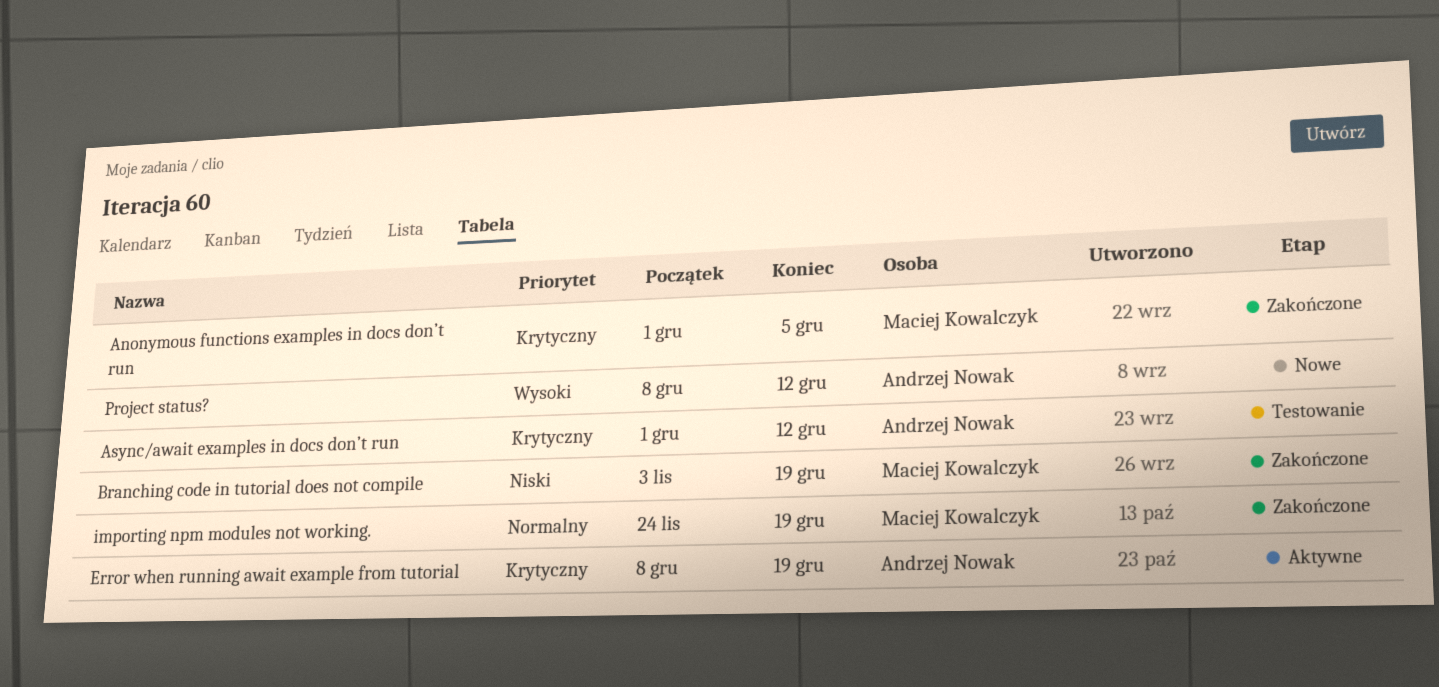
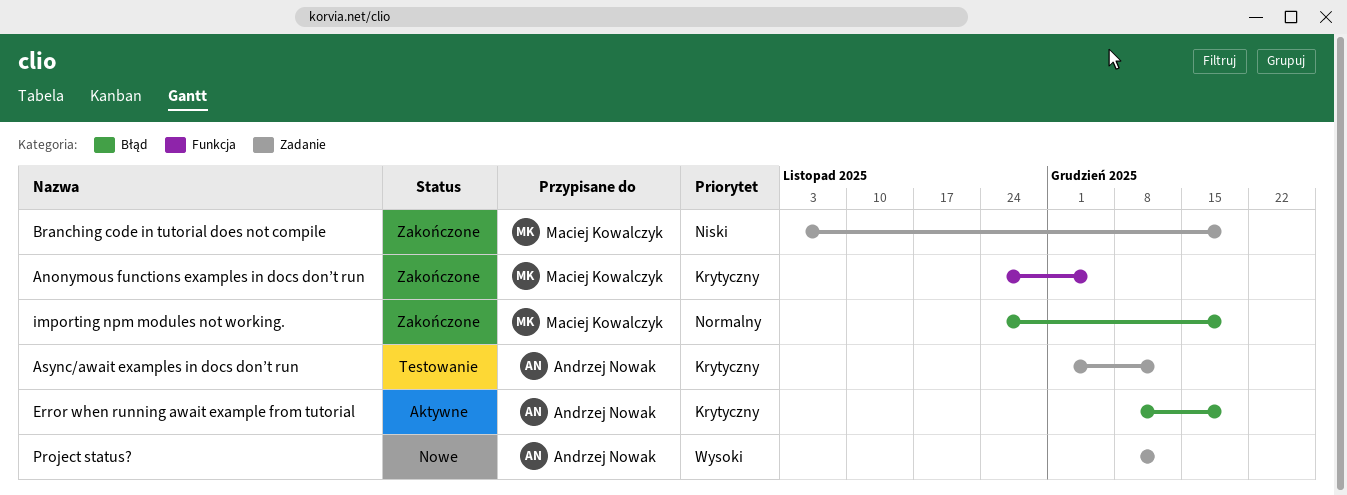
Anonymous functions examples in docs don’t run, start: Dec 1 -> Nov 24

